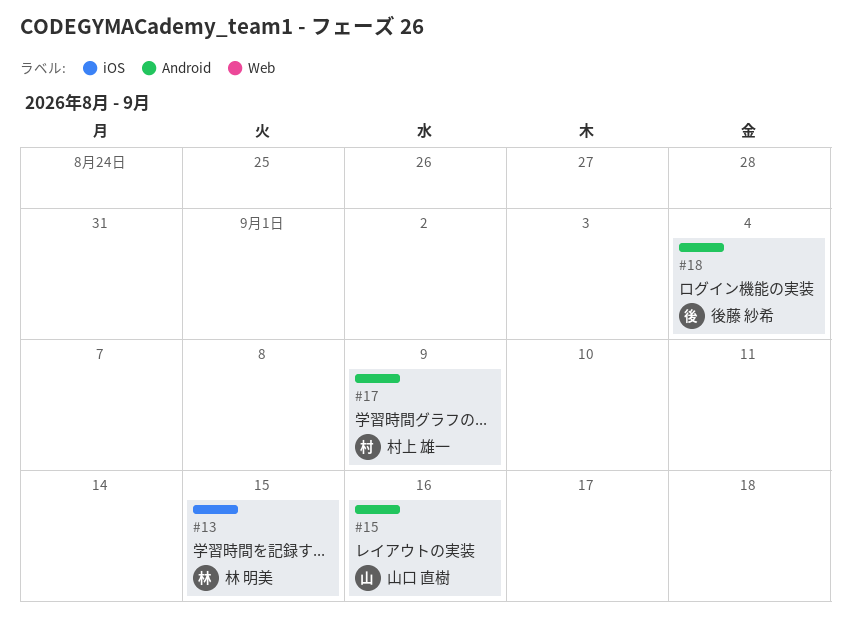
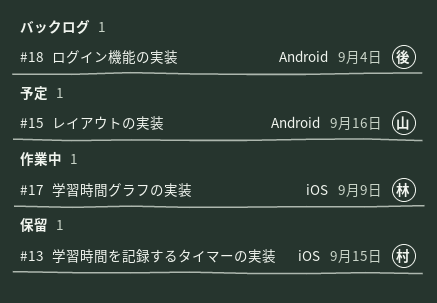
#13, owner: 林 明美 -> 村上 雄一
#17, owner: 村上 雄一 -> 林 明美
#17, label: Android -> iOS

